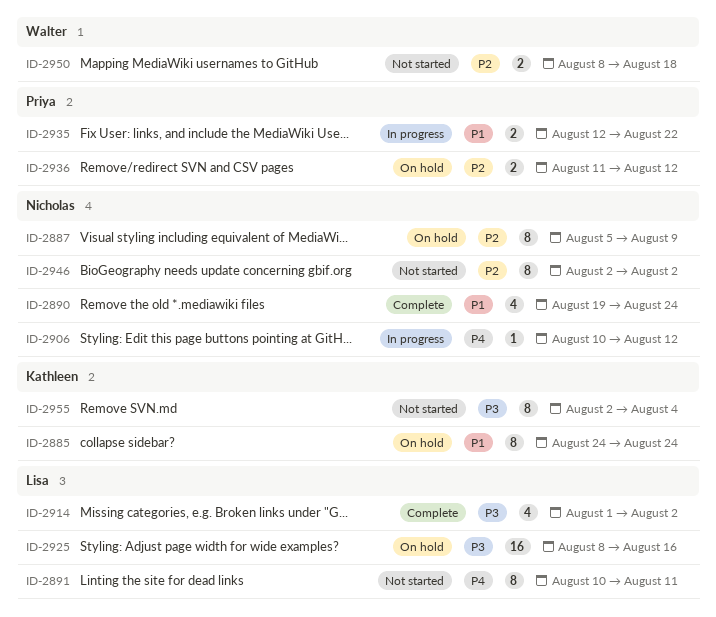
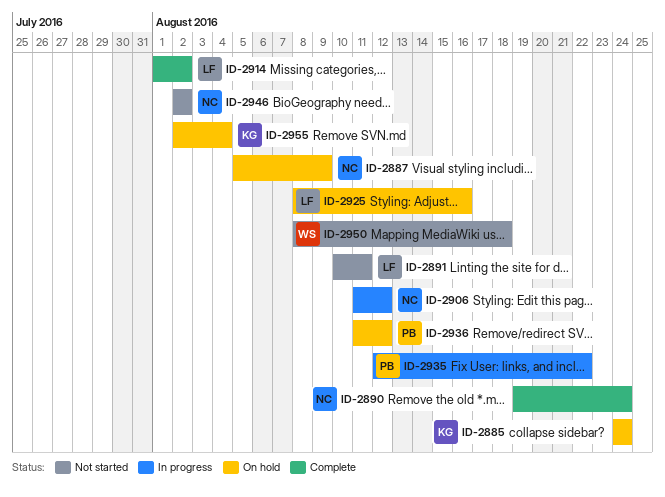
ID-2906, start: Aug 10 -> Aug 11
ID-2955, status: Not started -> On hold

